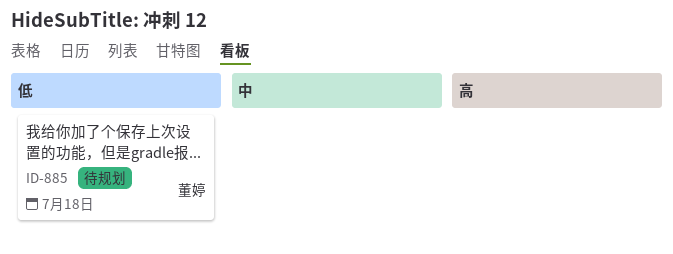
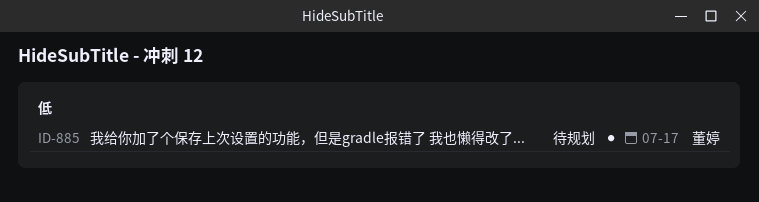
ID-885, due: Jul 18 -> Jul 17

